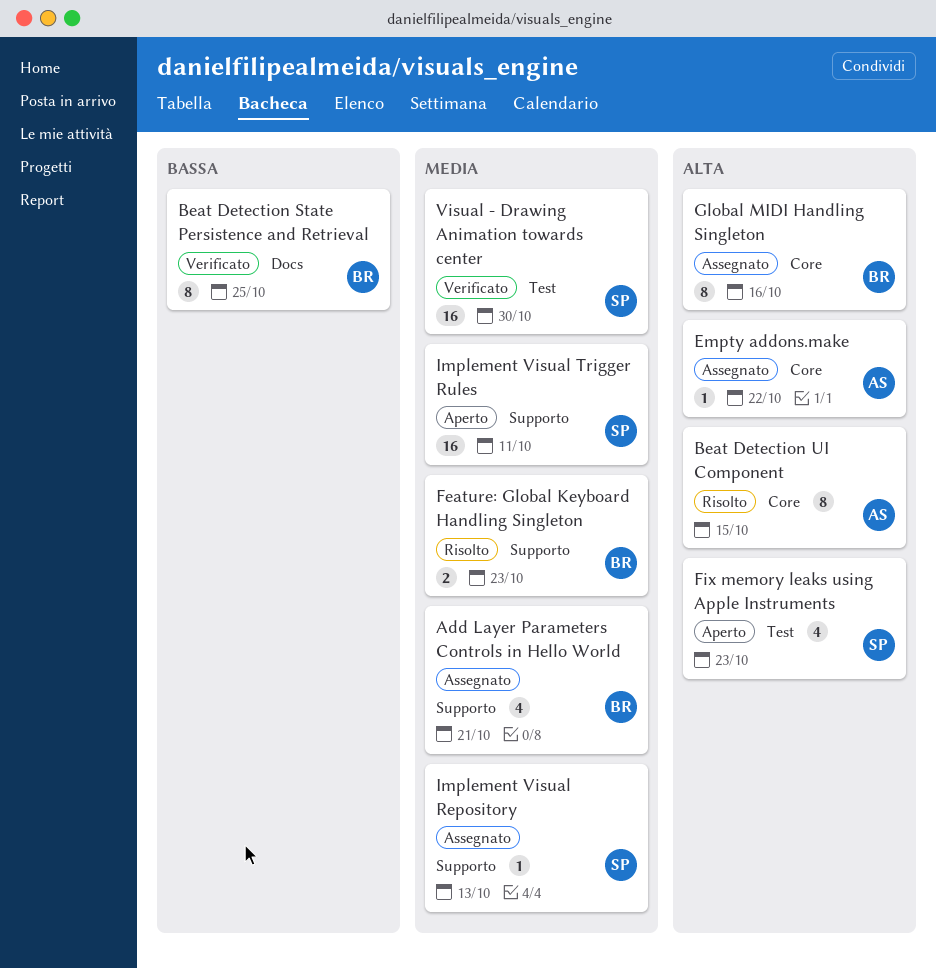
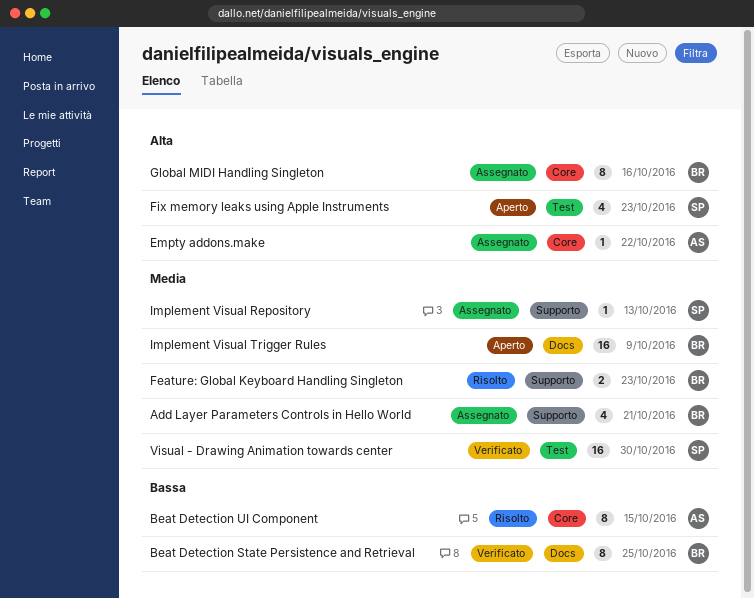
Beat Detection UI Component, priority: Alta -> Bassa
Implement Visual Trigger Rules, owner: SP -> BR
Implement Visual Trigger Rules, label: Supporto -> Docs
Implement Visual Trigger Rules, due: Oct 11 -> Oct 9

